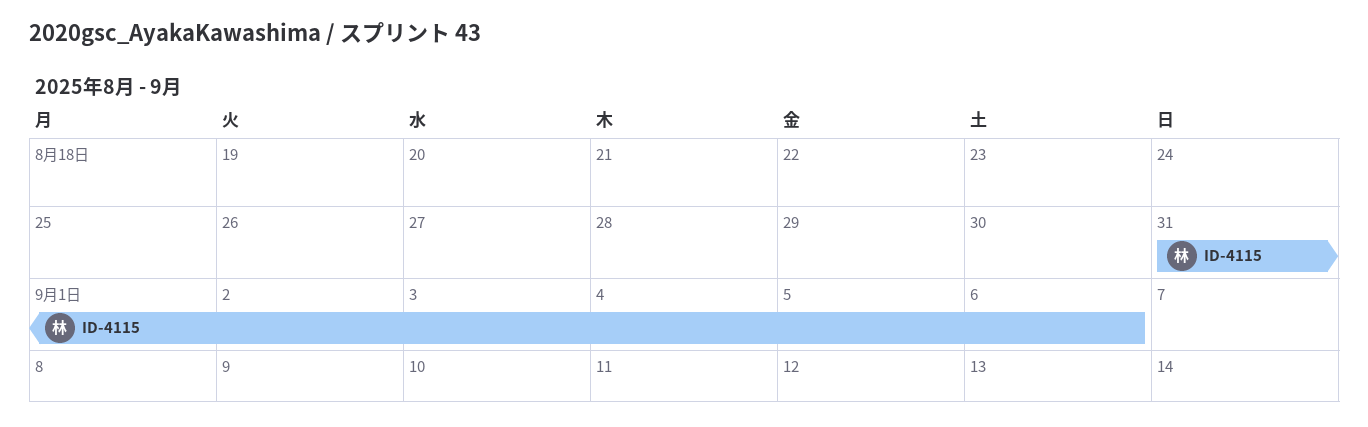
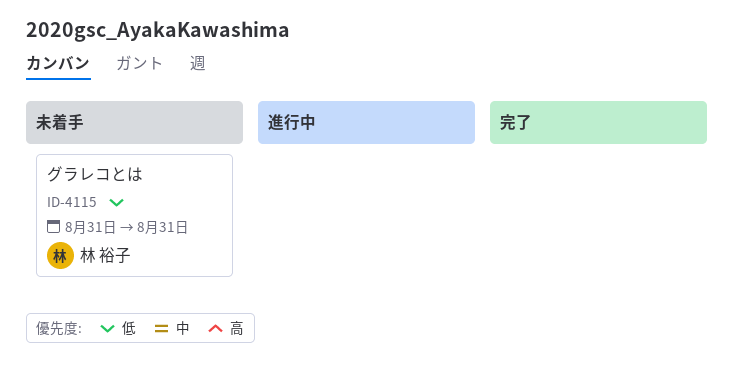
ID-4115, due: Sep 6 -> Aug 31

